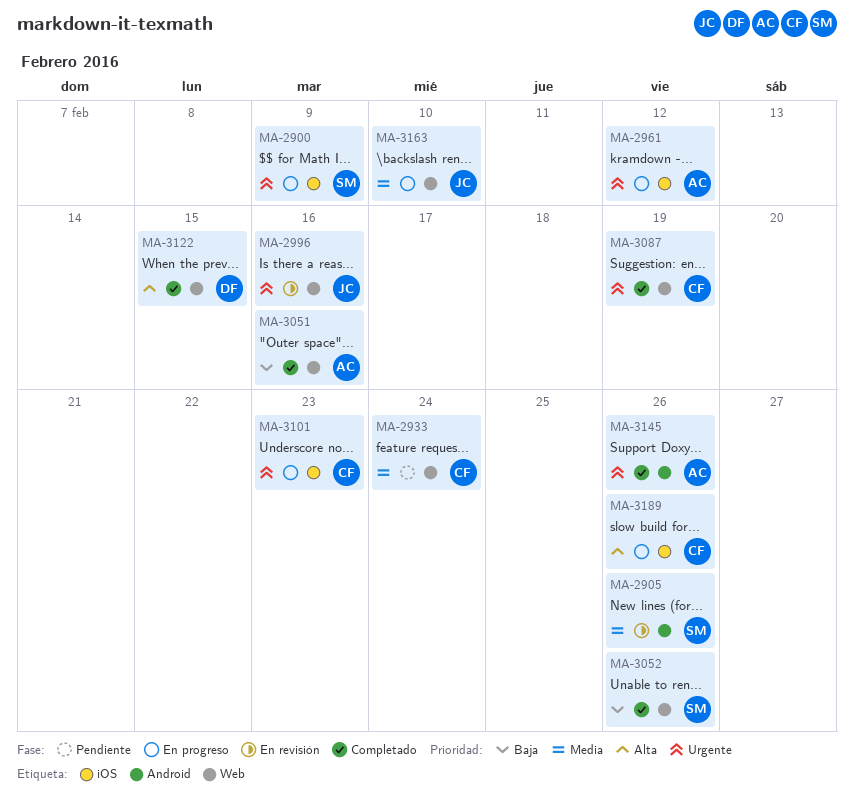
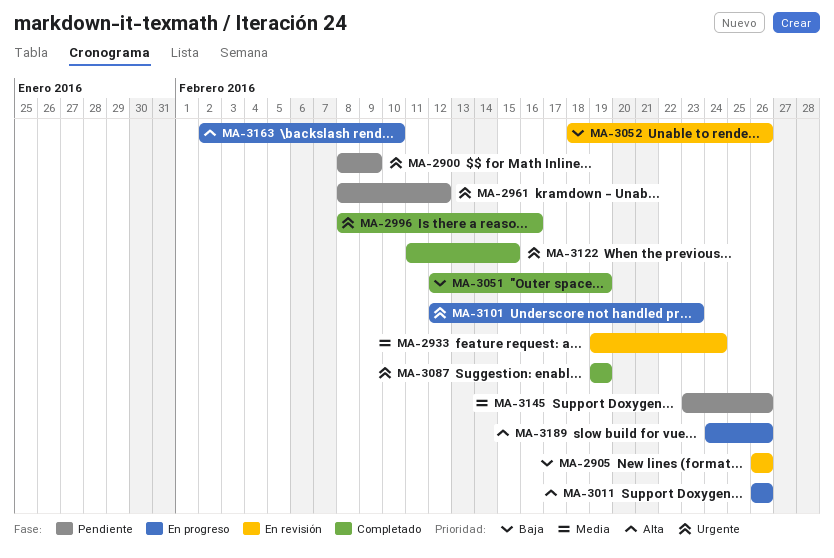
MA-2900, status: En progreso -> Pendiente
MA-2905, priority: Media -> Baja
MA-2933, status: Pendiente -> En revisión
MA-2961, status: En progreso -> Pendiente
MA-2996, status: En revisión -> Completado
MA-3011: none -> present
MA-3051, due: Feb 16 -> Feb 19
MA-3052, status: Completado -> En revisión
MA-3122, priority: Alta -> Urgente
MA-3145, status: Completado -> Pendiente
MA-3145, priority: Urgente -> Media
MA-3163, priority: Media -> Alta

